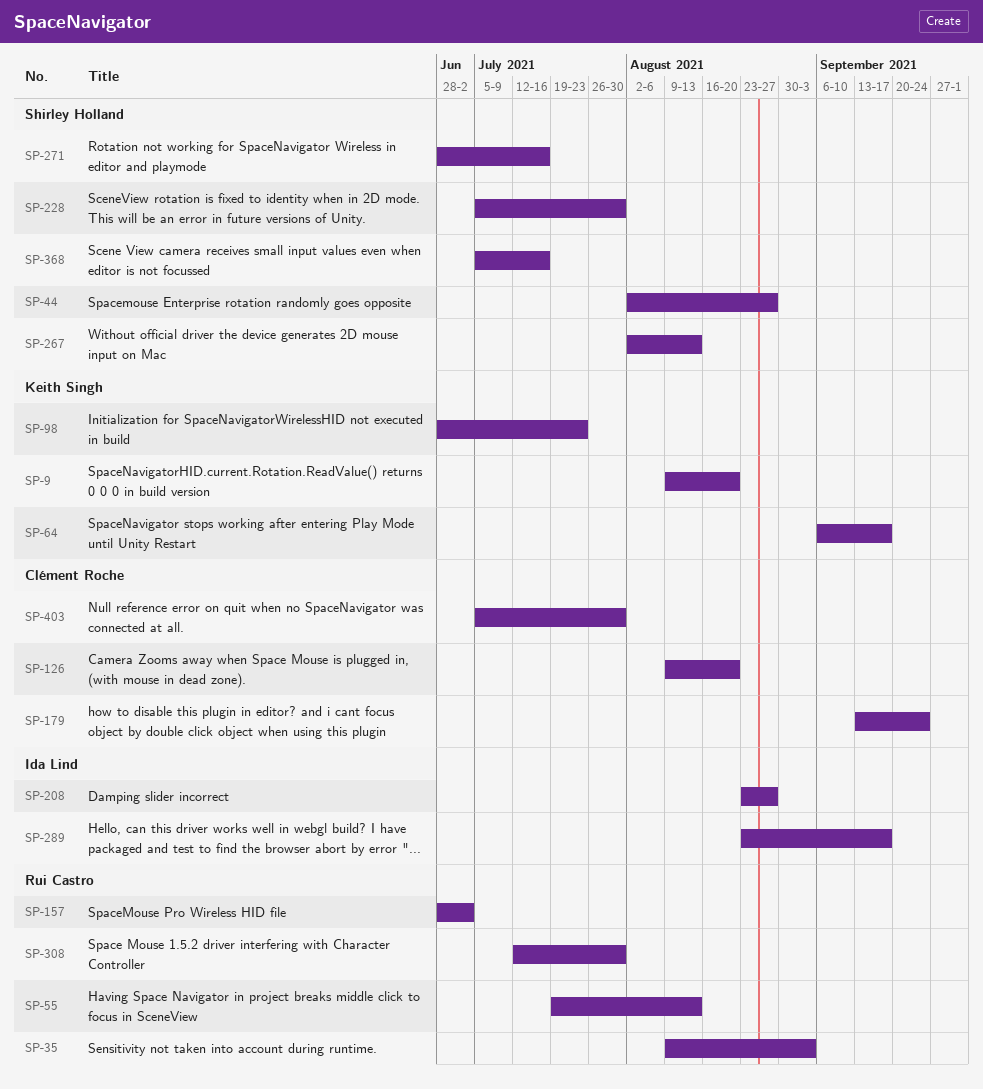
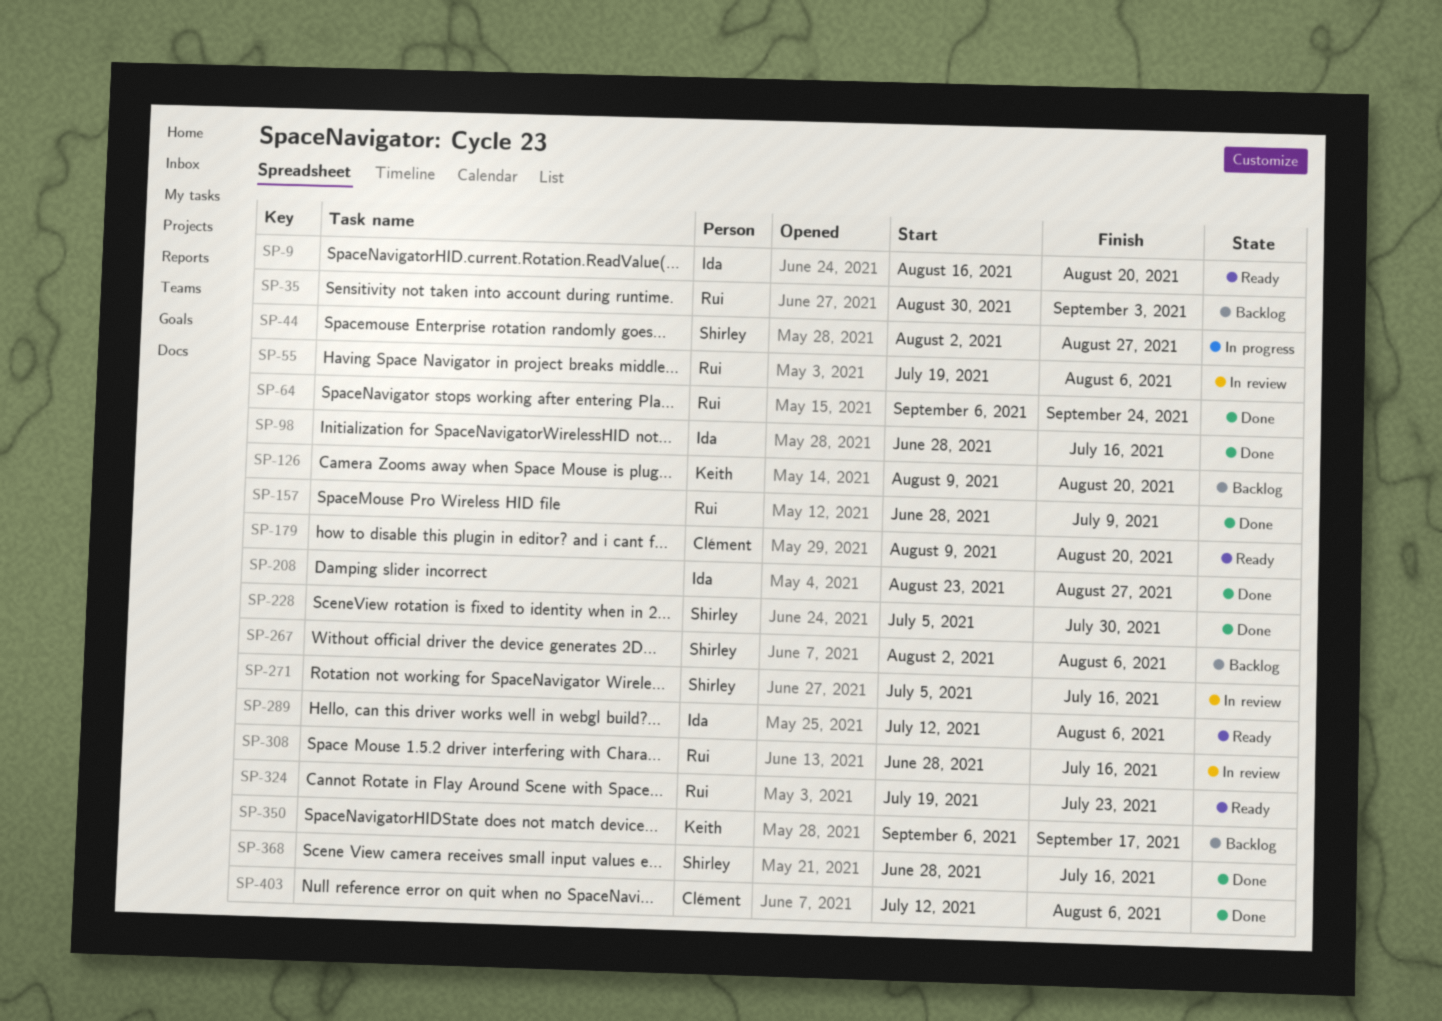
SP-9, owner: Keith Singh -> Ida Lind
SP-9, start: Aug 9 -> Aug 16
SP-35, start: Aug 9 -> Aug 30
SP-55, due: Aug 13 -> Aug 6
SP-64, owner: Keith Singh -> Rui Castro
SP-64, due: Sep 17 -> Sep 24
SP-98, owner: Keith Singh -> Ida Lind
SP-98, due: Jul 23 -> Jul 16
SP-126, owner: Clément Roche -> Keith Singh
SP-157, due: Jul 2 -> Jul 9
SP-179, start: Sep 13 -> Aug 9
SP-179, due: Sep 24 -> Aug 20
SP-267, due: Aug 13 -> Aug 6
SP-271, start: Jun 28 -> Jul 5
SP-289, start: Aug 23 -> Jul 12
SP-289, due: Sep 17 -> Aug 6
SP-308, start: Jul 12 -> Jun 28
SP-308, due: Jul 30 -> Jul 16
SP-324: none -> present
SP-350: none -> present
SP-368, start: Jul 5 -> Jun 28
SP-403, start: Jul 5 -> Jul 12
SP-403, due: Jul 30 -> Aug 6

